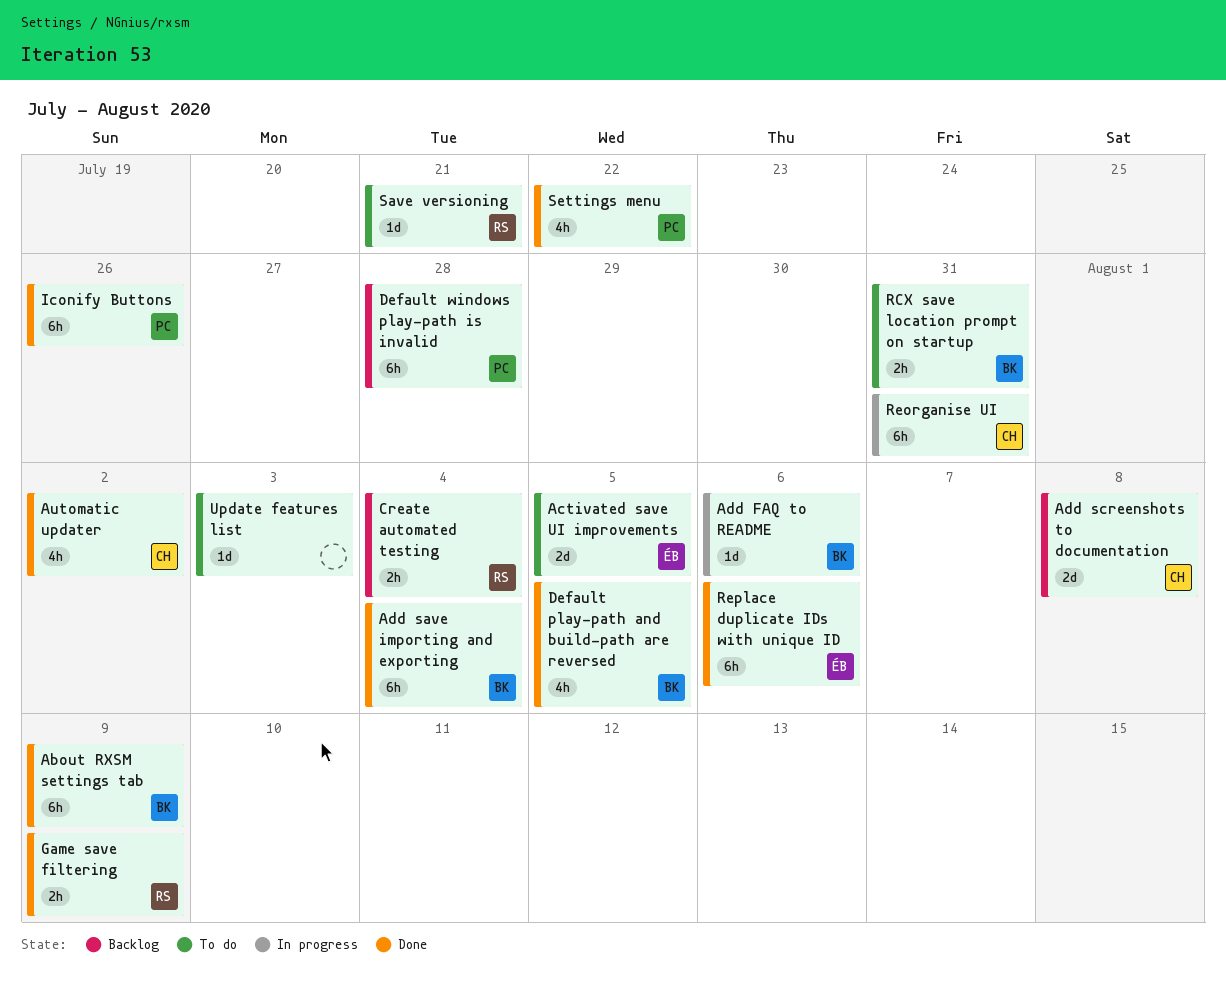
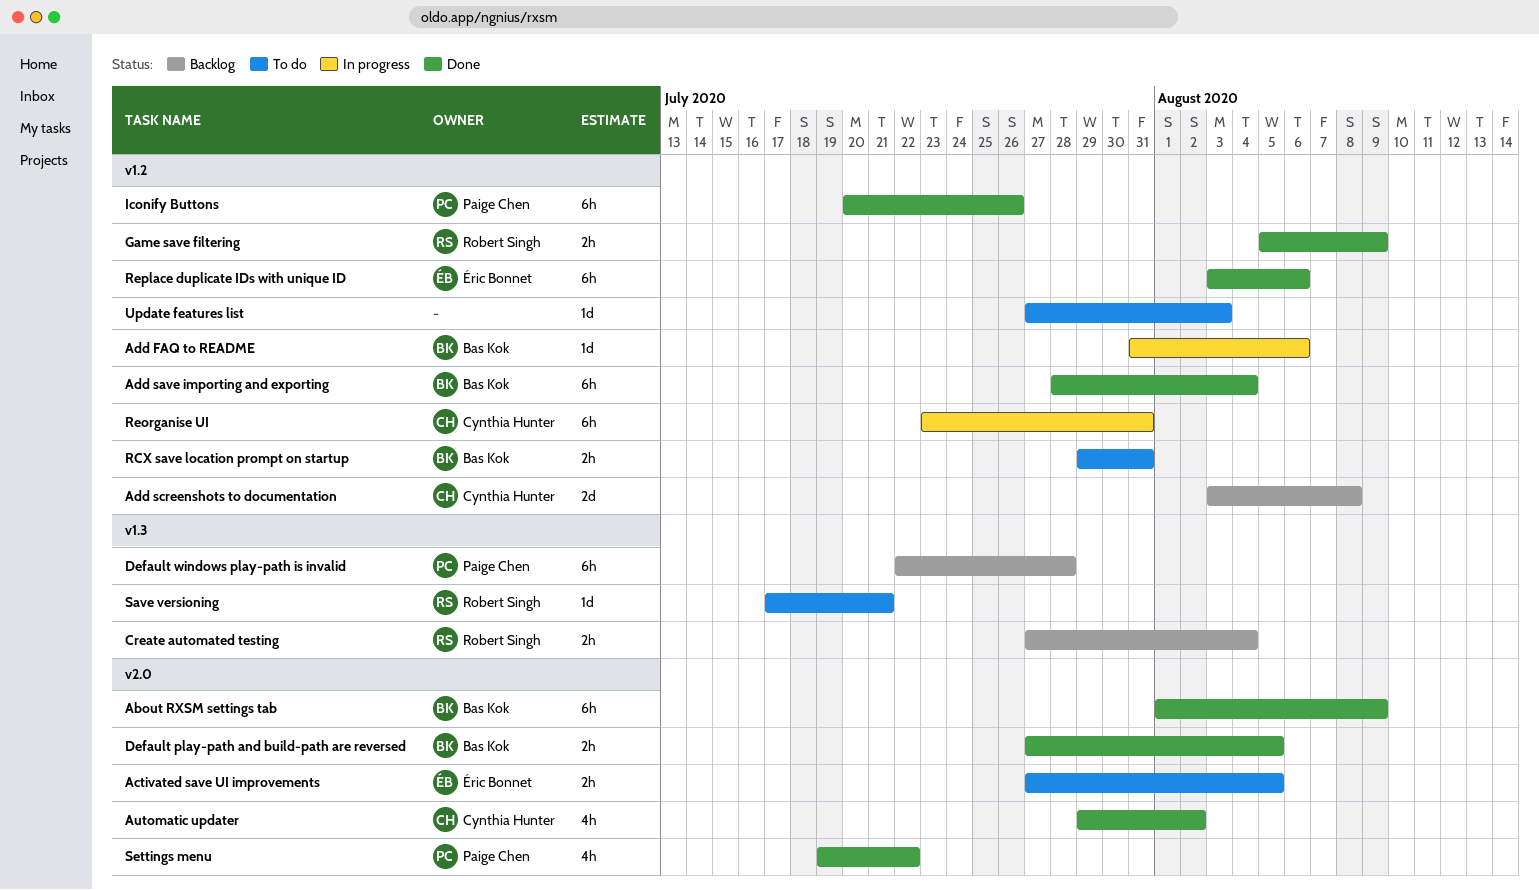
Activated save UI improvements, estimate: 2d -> 2h
Default play-path and build-path are reversed, estimate: 4h -> 2h

